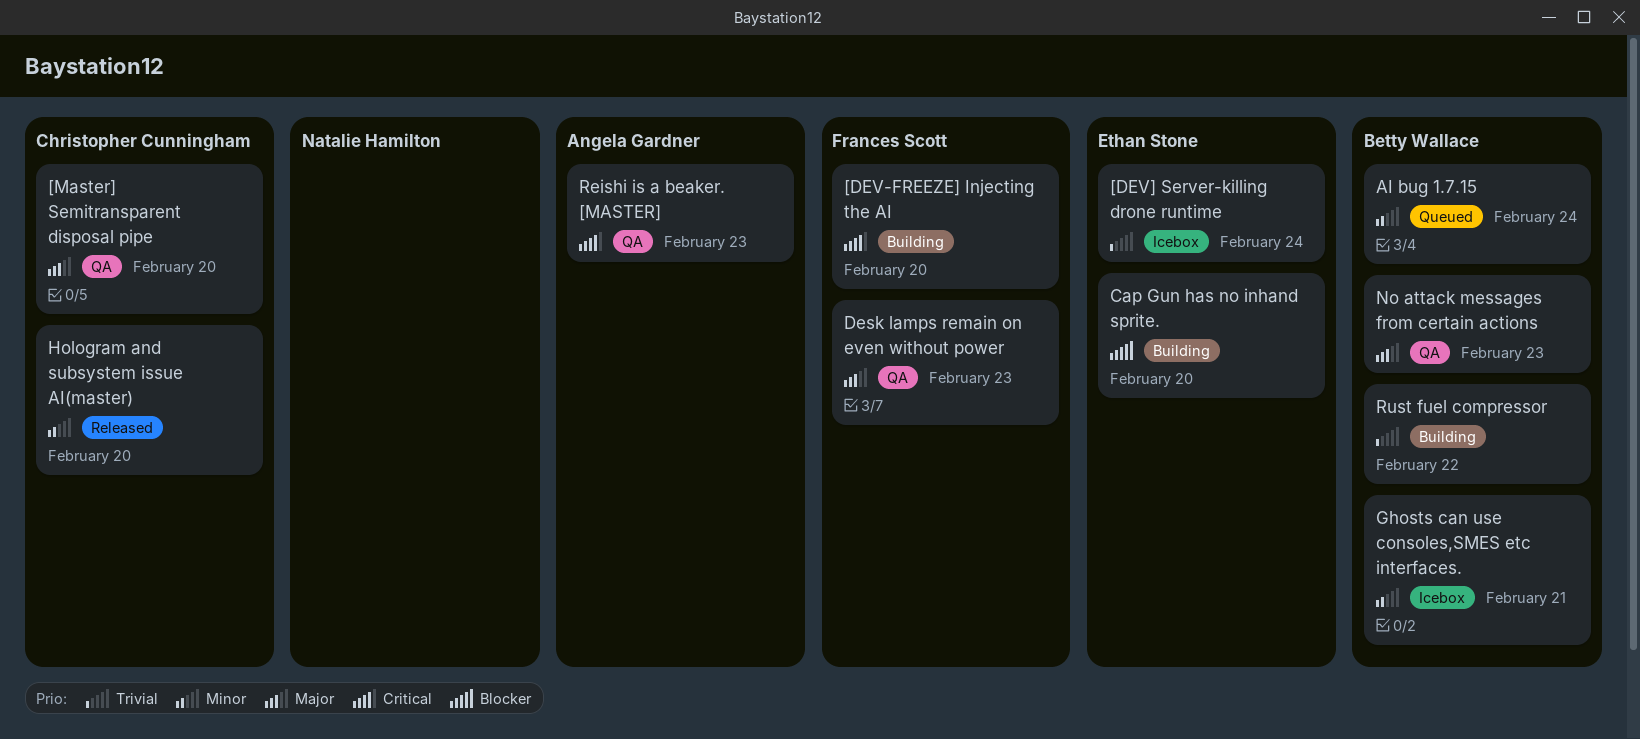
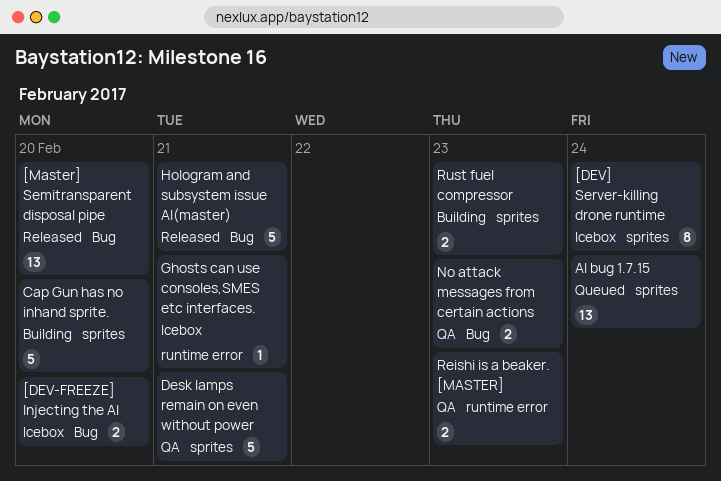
[DEV-FREEZE] Injecting the AI, status: Building -> Icebox
[Master] Semitransparent disposal pipe, status: QA -> Released
Desk lamps remain on even without power, due: Feb 23 -> Feb 21
Hologram and subsystem issue AI(master), due: Feb 20 -> Feb 21
Rust fuel compressor, due: Feb 22 -> Feb 23

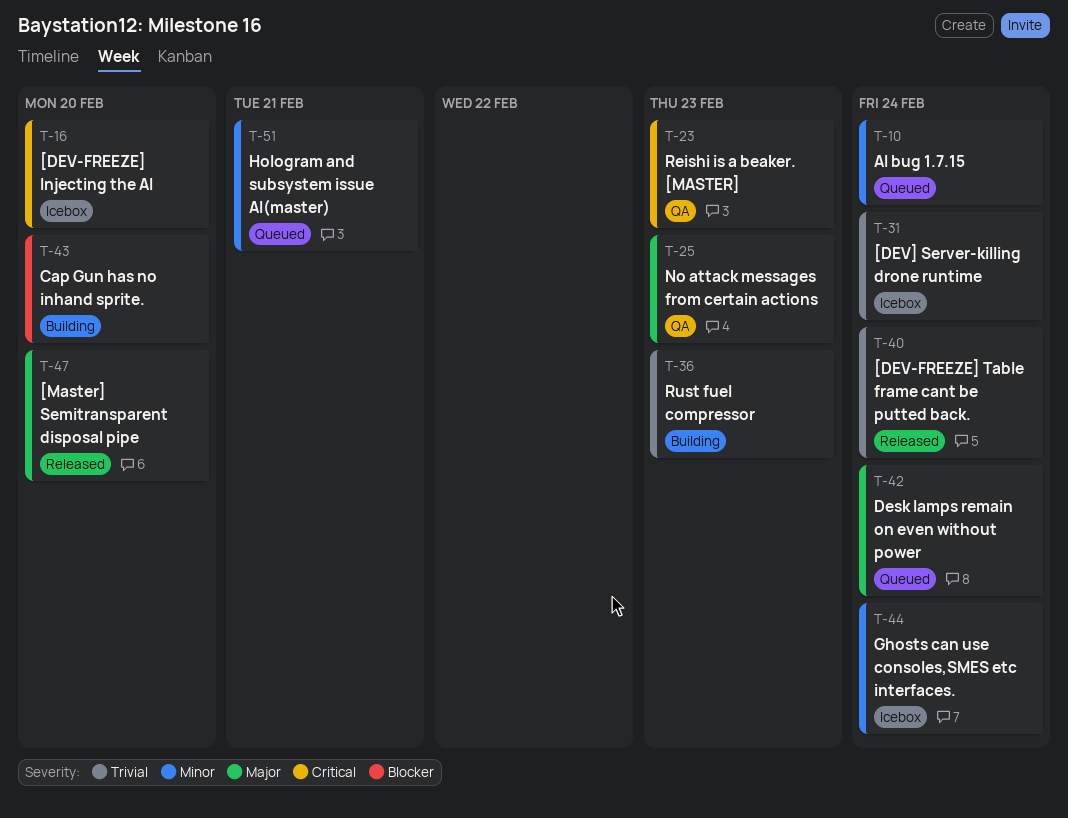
[DEV-FREEZE] Table frame cant be putted back.: none -> present
Desk lamps remain on even without power, status: QA -> Queued
Desk lamps remain on even without power, due: Feb 21 -> Feb 24
Ghosts can use consoles,SMES etc interfaces., due: Feb 21 -> Feb 24
Hologram and subsystem issue AI(master), status: Released -> Queued

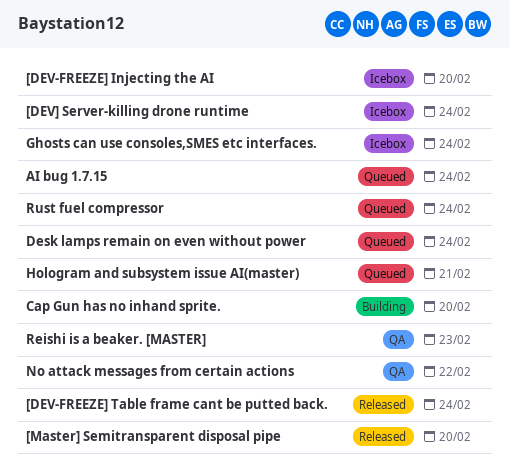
No attack messages from certain actions, due: Feb 23 -> Feb 22
Rust fuel compressor, status: Building -> Queued
Rust fuel compressor, due: Feb 23 -> Feb 24

